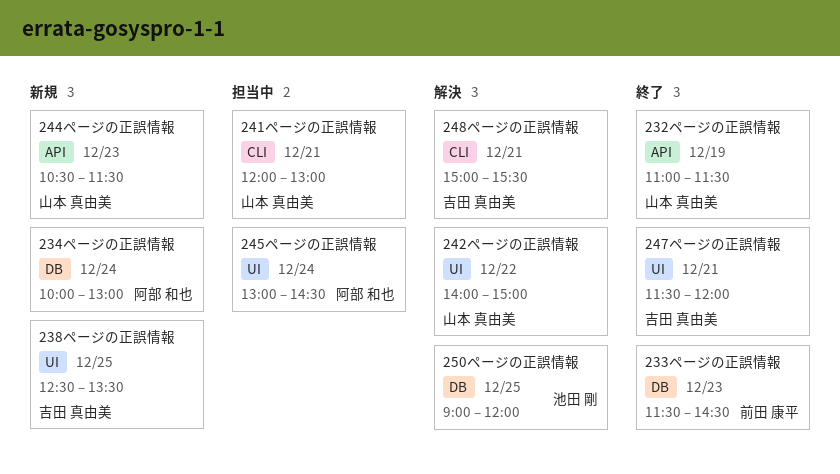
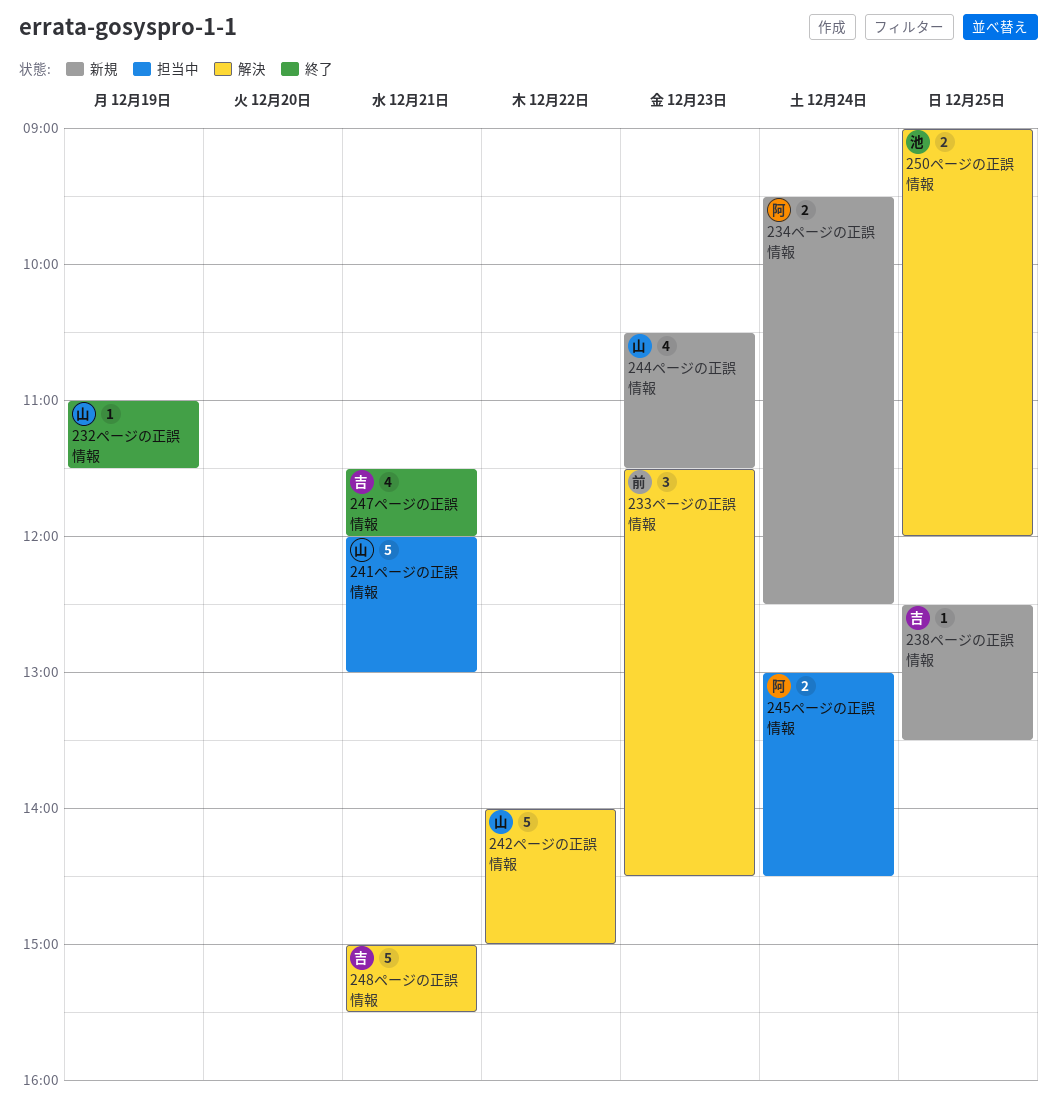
233ページの正誤情報, status: 終了 -> 解決
234ページの正誤情報, begins: 10:00 -> 09:30
234ページの正誤情報, ends: 13:00 -> 12:30

